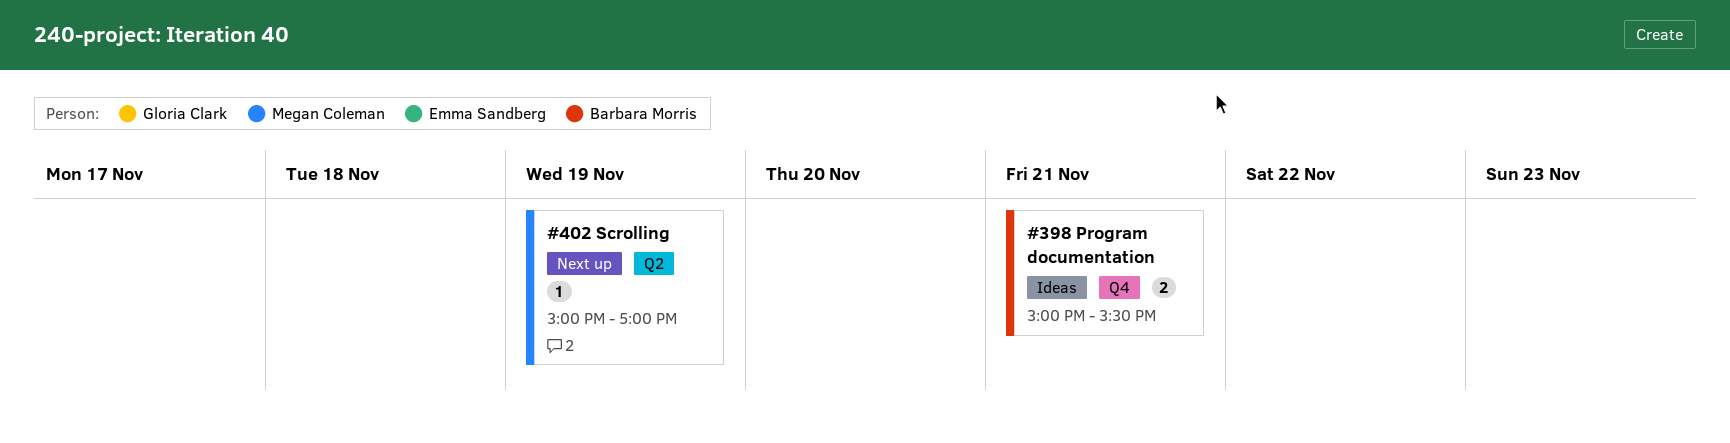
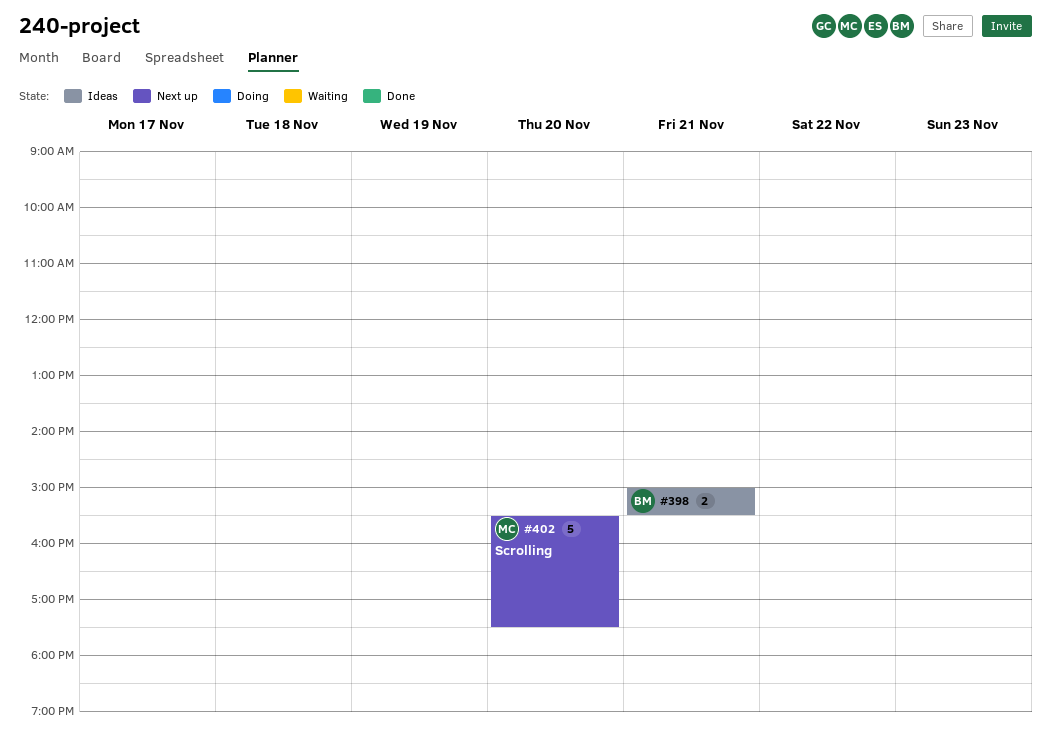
#402, estimate: 1 -> 5
#402, day: Nov 19 -> Nov 20
#402, begins: 15:00 -> 15:30
#402, ends: 17:00 -> 17:30

